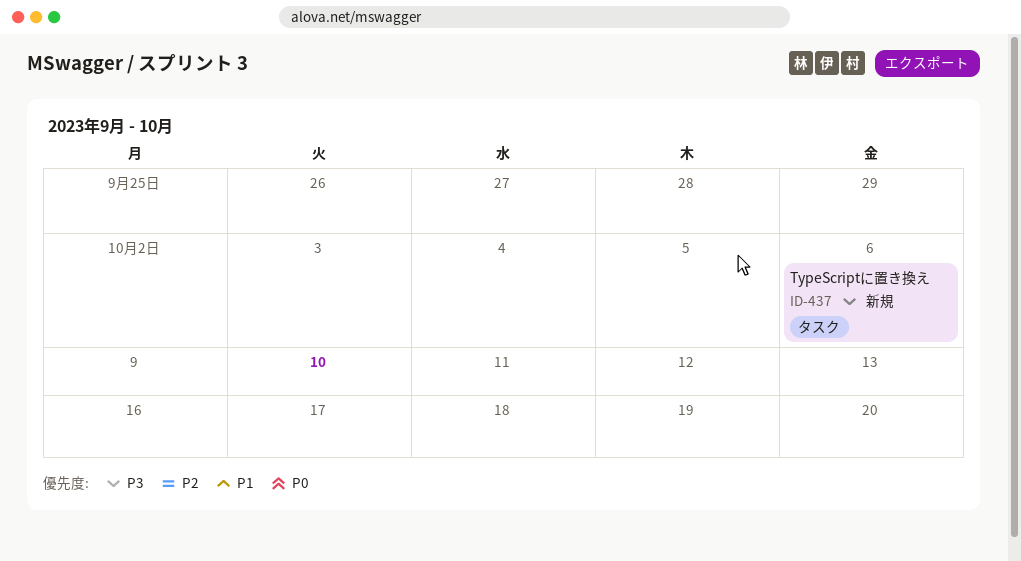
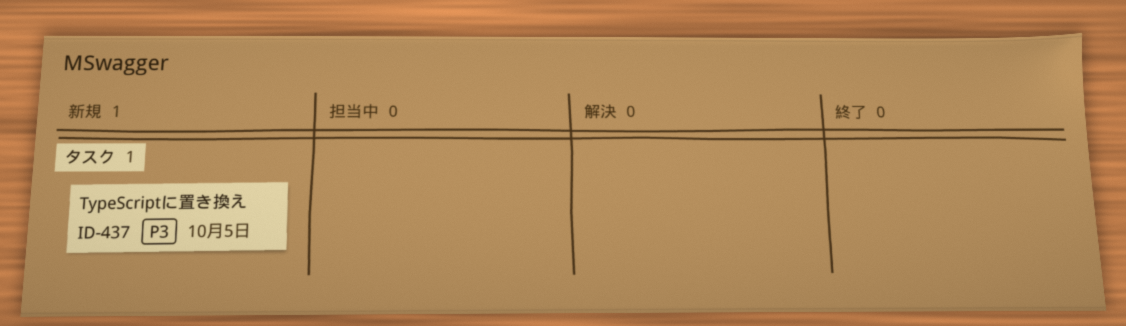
ID-437, due: Oct 6 -> Oct 5

